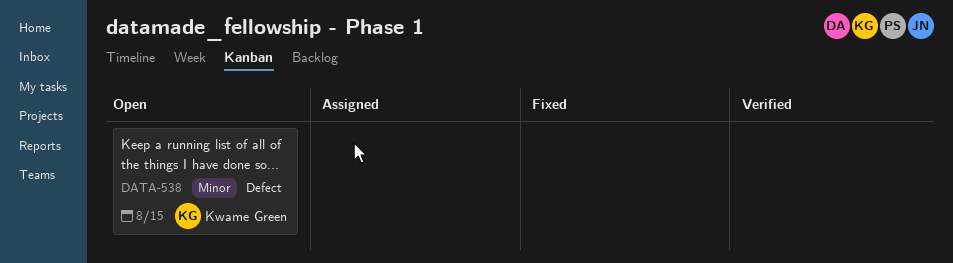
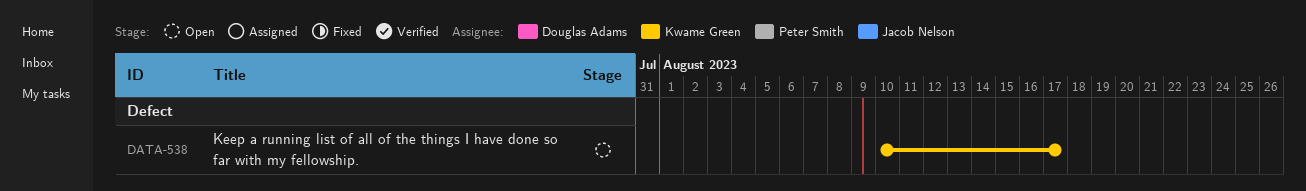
DATA-538, due: Aug 15 -> Aug 17

